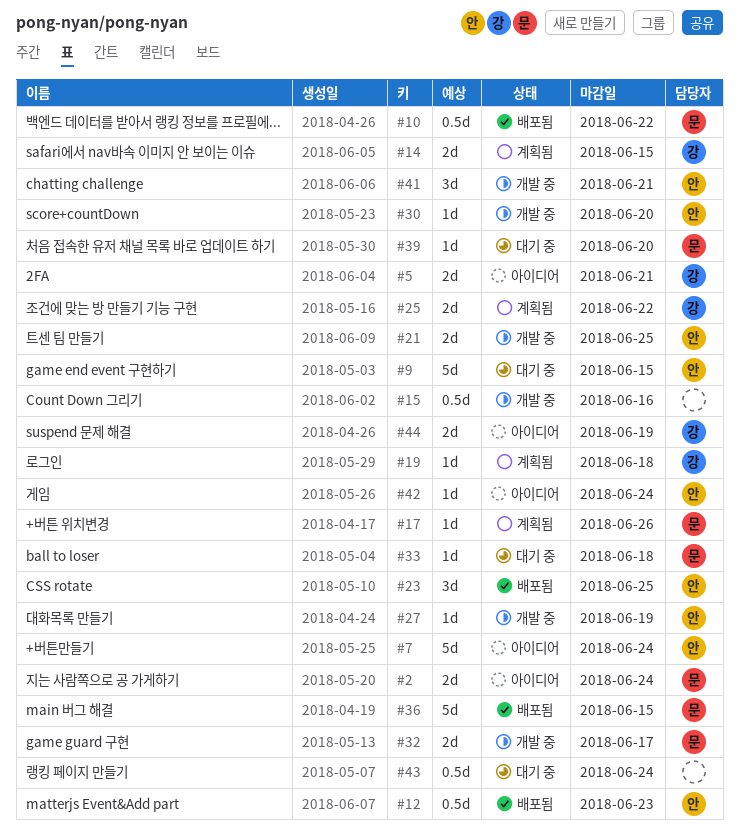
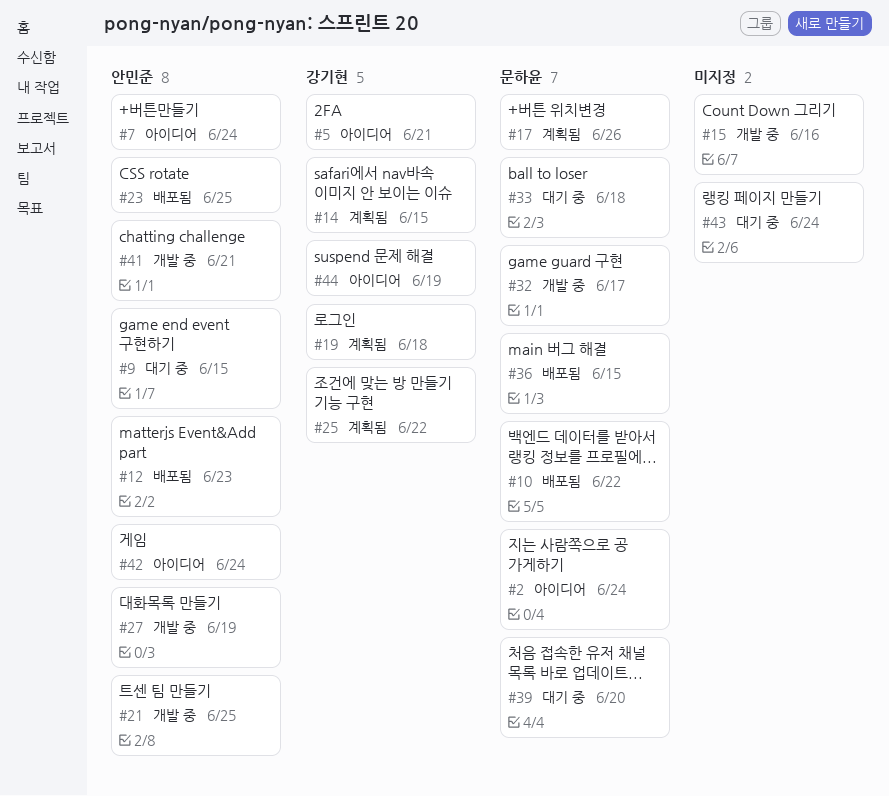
#30: present -> none

